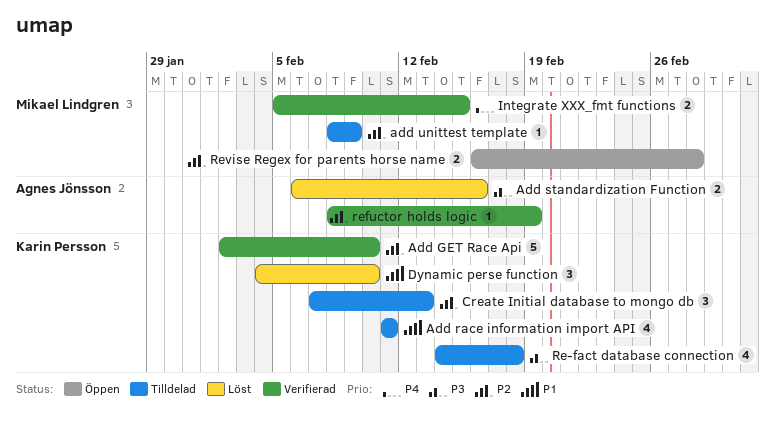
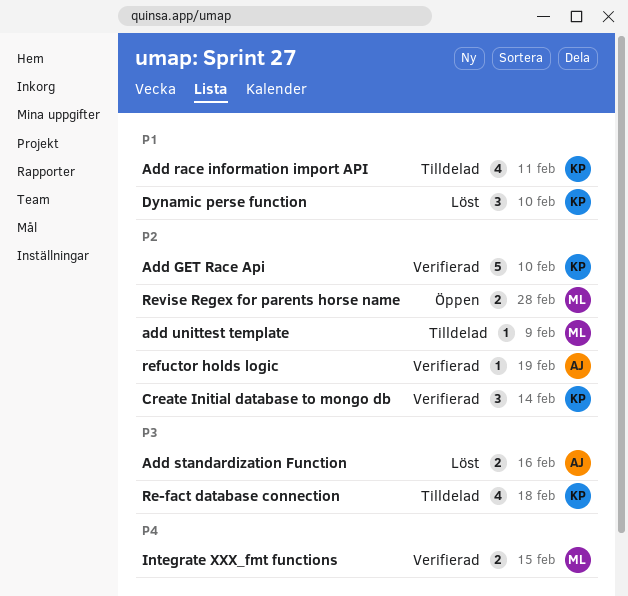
Create Initial database to mongo db, status: Tilldelad -> Verifierad
Create Initial database to mongo db, due: Feb 13 -> Feb 14

